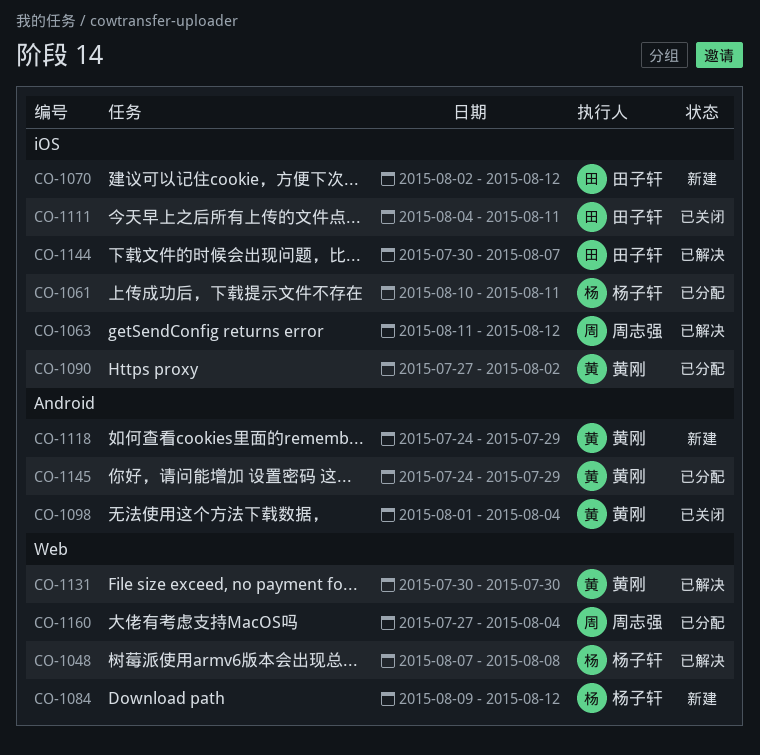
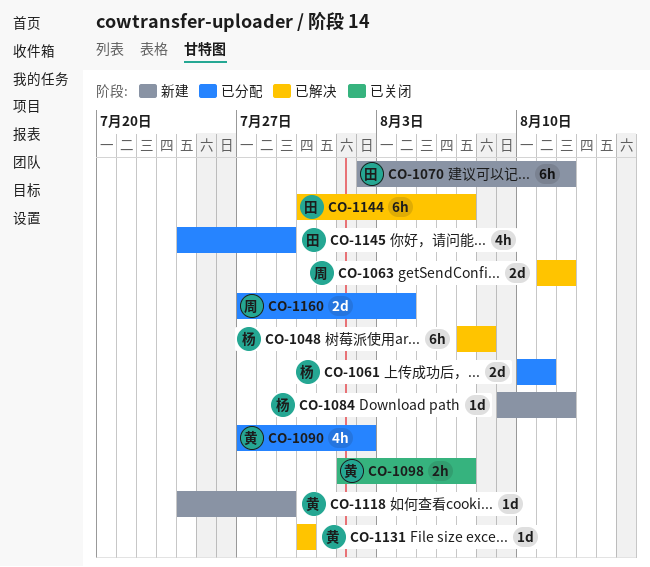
CO-1098, due: Aug 4 -> Aug 7
CO-1111: present -> none
CO-1145, owner: 黄刚 -> 田子轩

